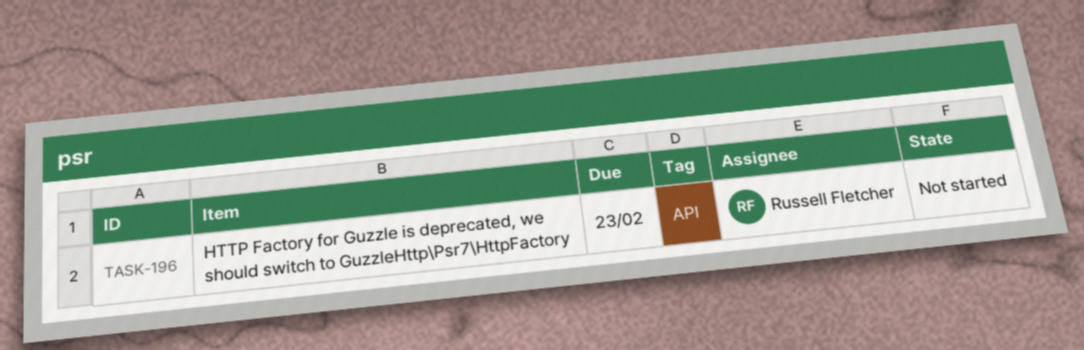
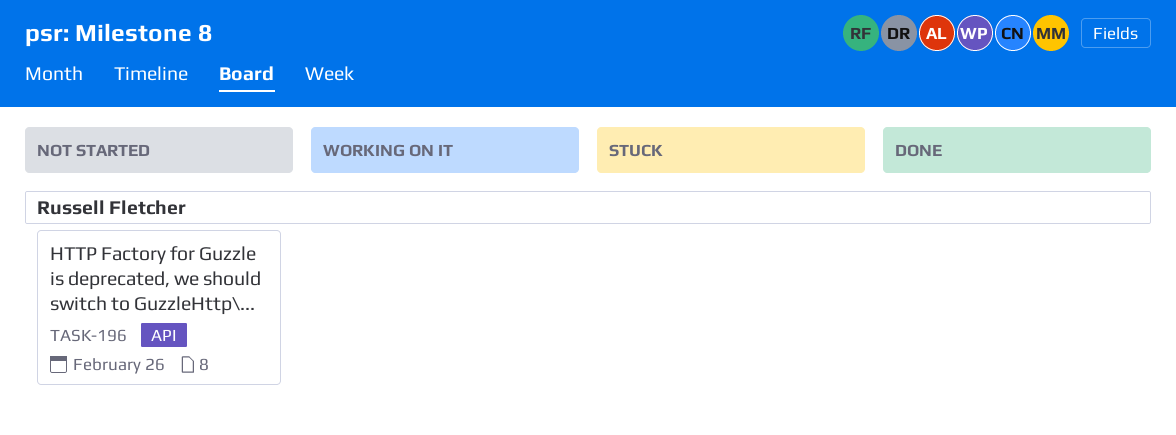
TASK-196, due: Feb 23 -> Feb 26

